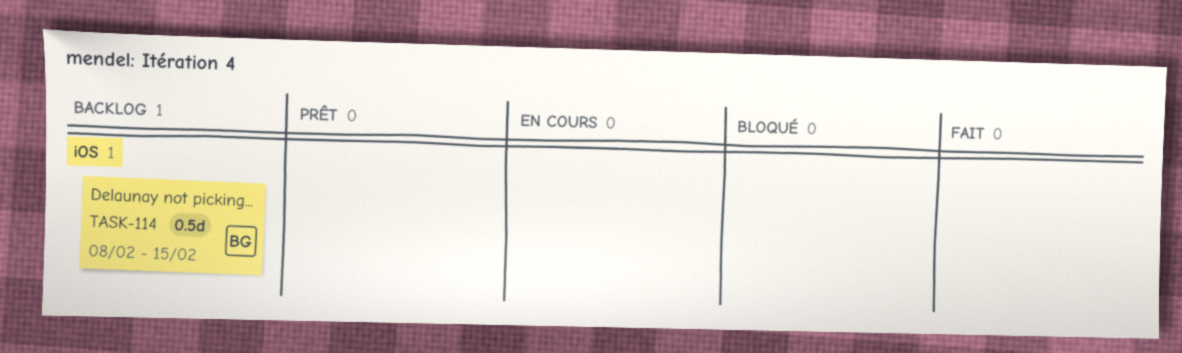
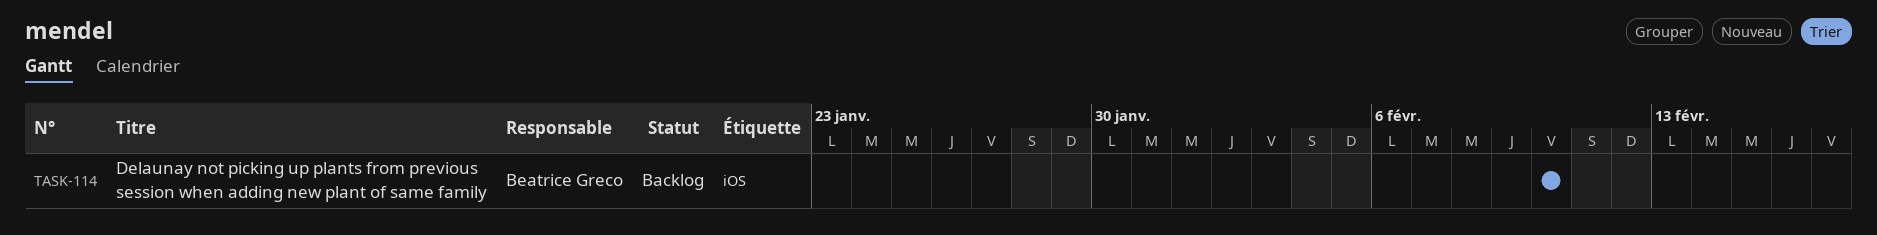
TASK-114, start: Feb 8 -> Feb 10
TASK-114, due: Feb 15 -> Feb 10

